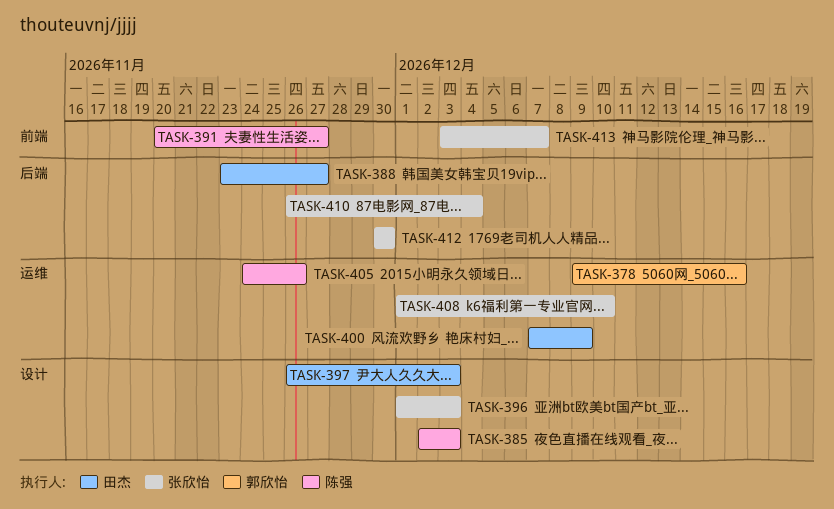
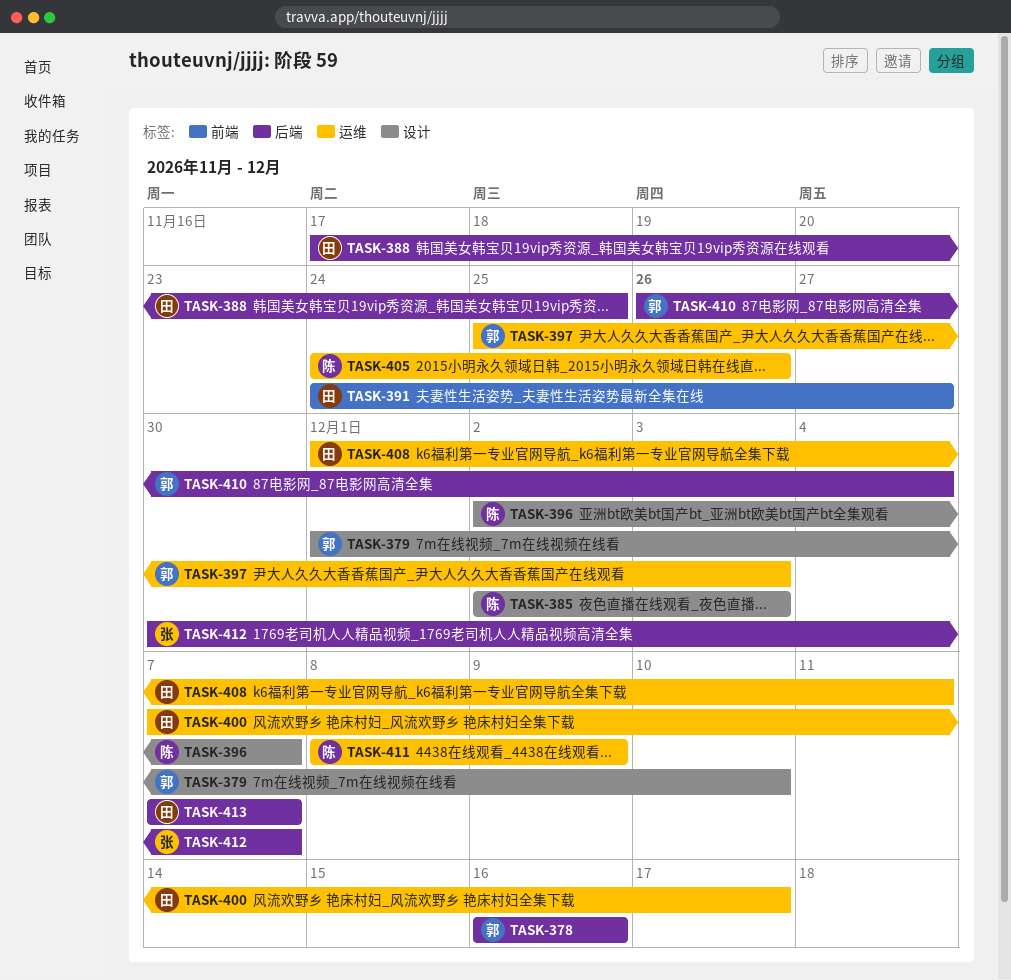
TASK-378, label: 运维 -> 后端
TASK-378, start: Dec 9 -> Dec 16
TASK-379: none -> present
TASK-388, start: Nov 23 -> Nov 17
TASK-388, due: Nov 27 -> Nov 25
TASK-391, owner: 陈强 -> 田杰
TASK-391, start: Nov 20 -> Nov 24
TASK-396, owner: 张欣怡 -> 陈强
TASK-396, start: Dec 1 -> Dec 2
TASK-396, due: Dec 3 -> Dec 7
TASK-397, owner: 田杰 -> 郭欣怡
TASK-397, label: 设计 -> 运维
TASK-397, start: Nov 26 -> Nov 25
TASK-400, due: Dec 9 -> Dec 17
TASK-408, owner: 张欣怡 -> 田杰
TASK-408, due: Dec 10 -> Dec 11
TASK-410, owner: 张欣怡 -> 郭欣怡
TASK-411: none -> present
TASK-412, due: Nov 30 -> Dec 7
TASK-413, owner: 张欣怡 -> 田杰
TASK-413, label: 前端 -> 后端
TASK-413, start: Dec 3 -> Dec 7

